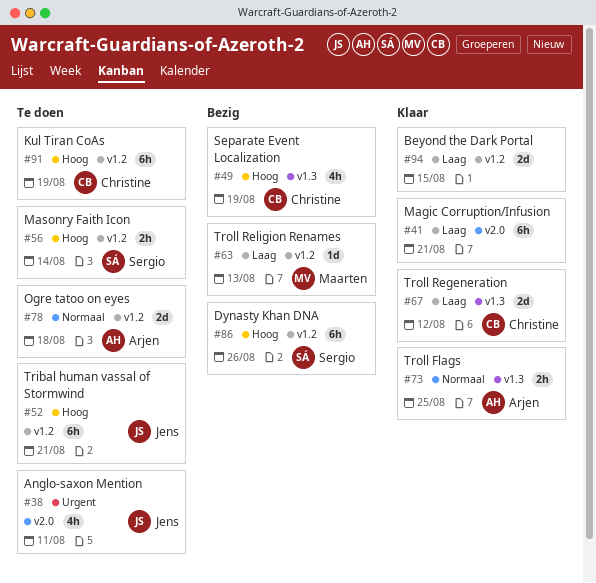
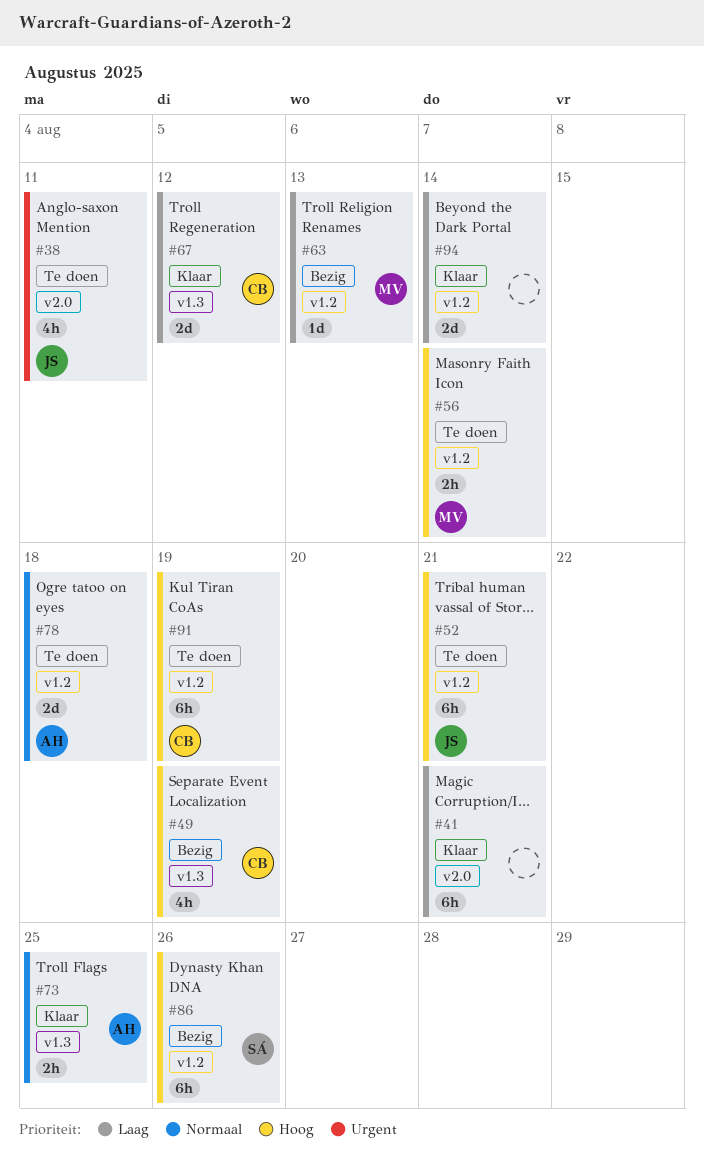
#56, owner: Sergio -> Maarten
#94, due: Aug 15 -> Aug 14

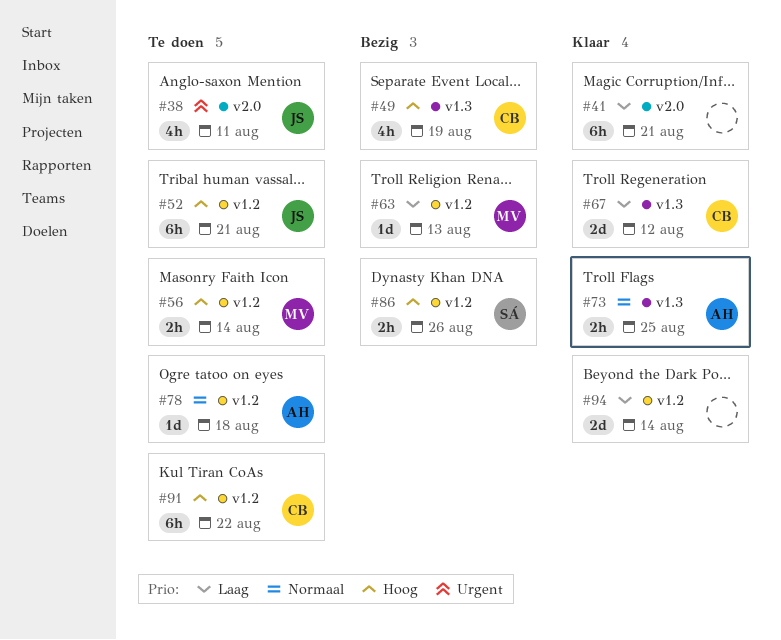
#78, estimate: 2d -> 1d
#86, estimate: 6h -> 2h
#91, due: Aug 19 -> Aug 22

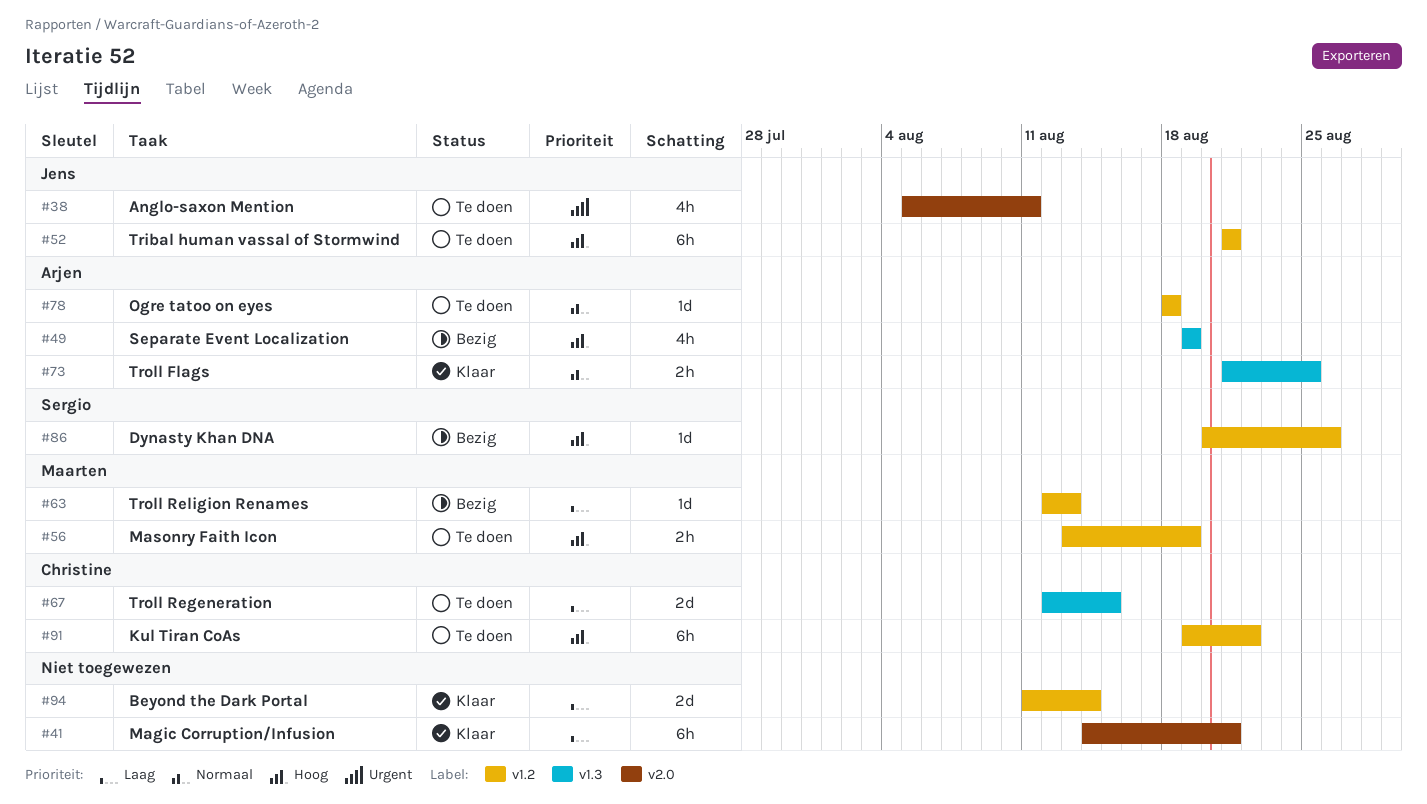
#49, owner: Christine -> Arjen
#56, due: Aug 14 -> Aug 19
#67, status: Klaar -> Te doen
#67, due: Aug 12 -> Aug 15
#86, estimate: 2h -> 1d

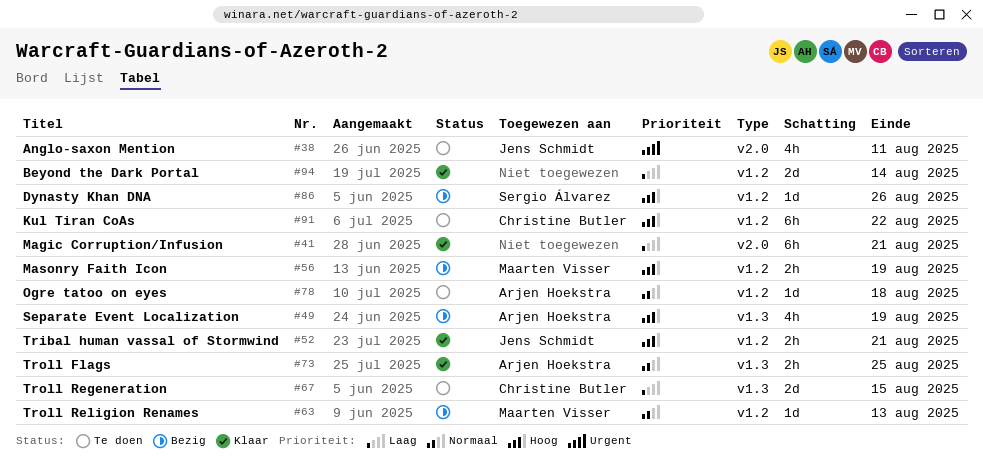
#52, status: Te doen -> Klaar
#52, estimate: 6h -> 2h
#56, status: Te doen -> Bezig
#63, priority: Laag -> Normaal

